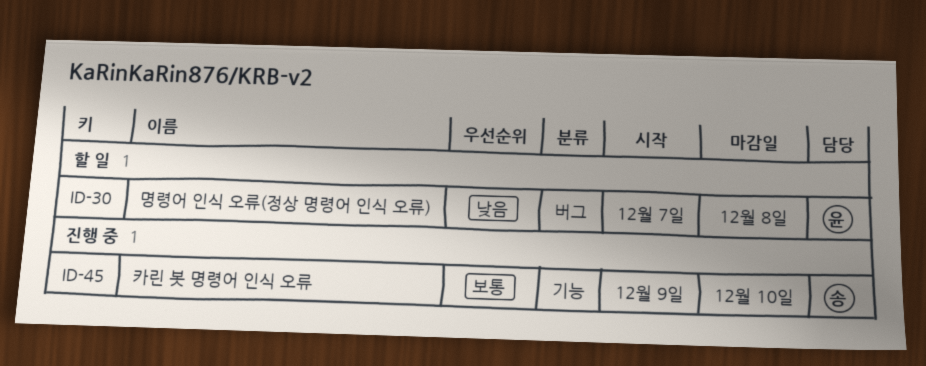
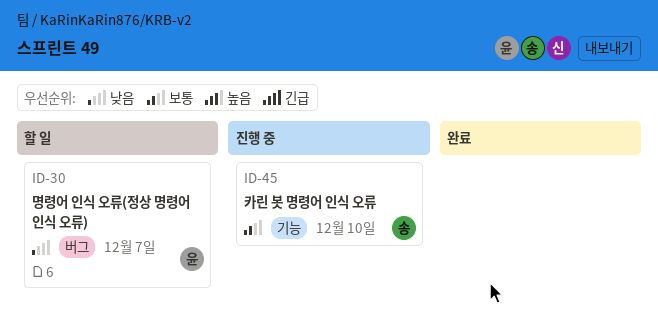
ID-30, due: Dec 8 -> Dec 7

